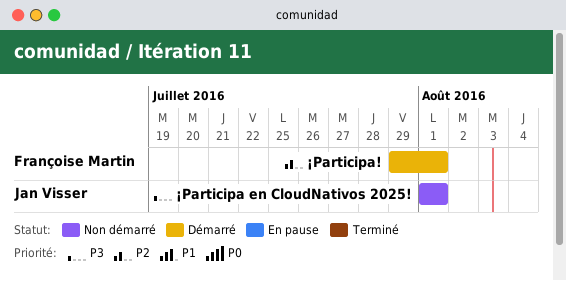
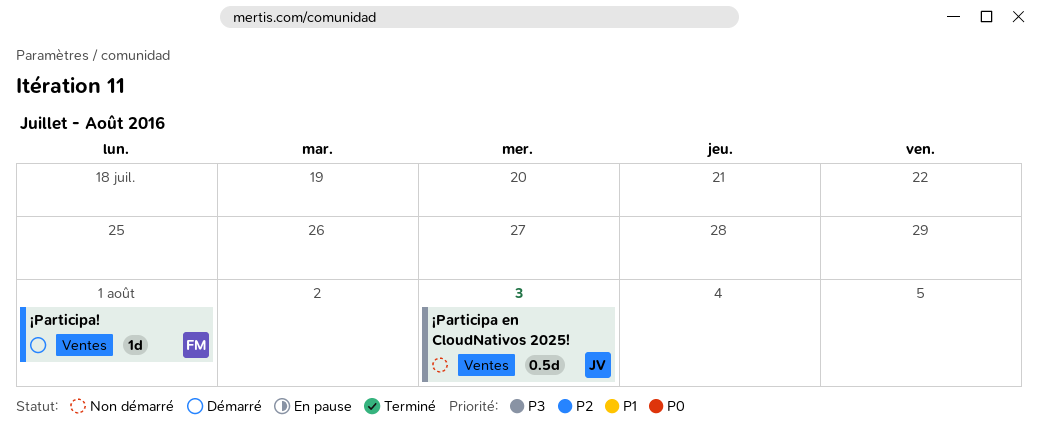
¡Participa en CloudNativos 2025!, due: Aug 1 -> Aug 3

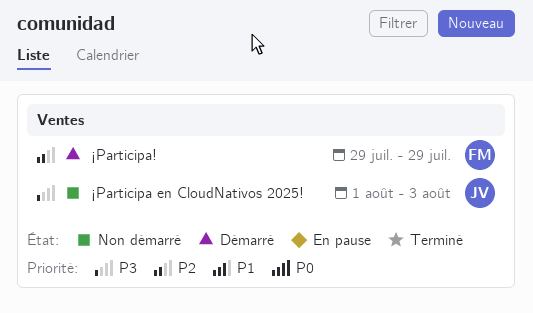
¡Participa!, due: Aug 1 -> Jul 29

